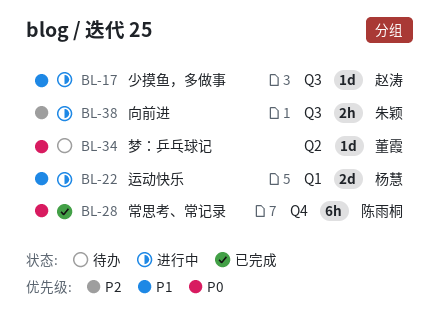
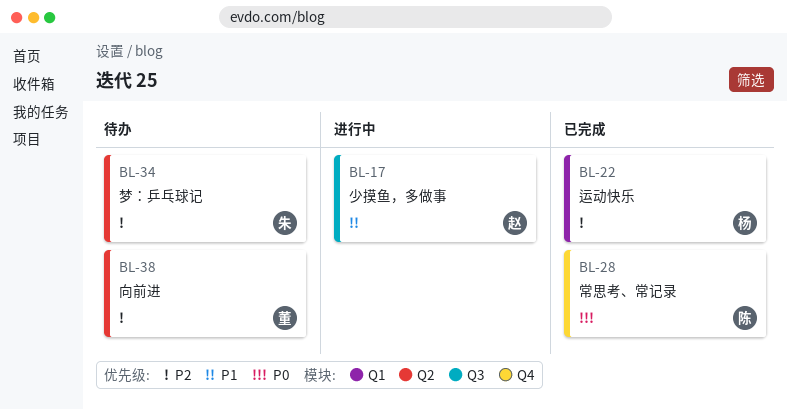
BL-22, status: 进行中 -> 已完成
BL-22, priority: P1 -> P2
BL-34, owner: 董霞 -> 朱颖
BL-34, priority: P0 -> P2
BL-38, status: 进行中 -> 待办
BL-38, owner: 朱颖 -> 董霞
BL-38, label: Q3 -> Q2

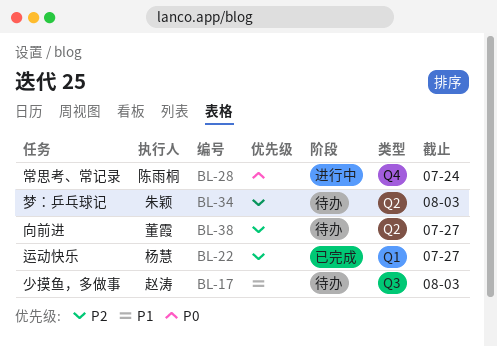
BL-17, status: 进行中 -> 待办
BL-28, status: 已完成 -> 进行中

